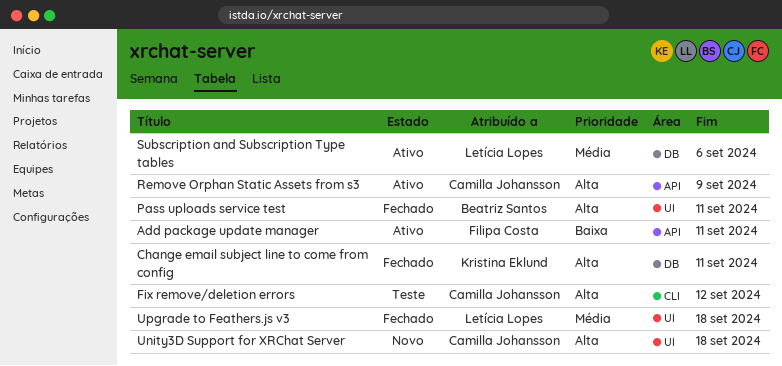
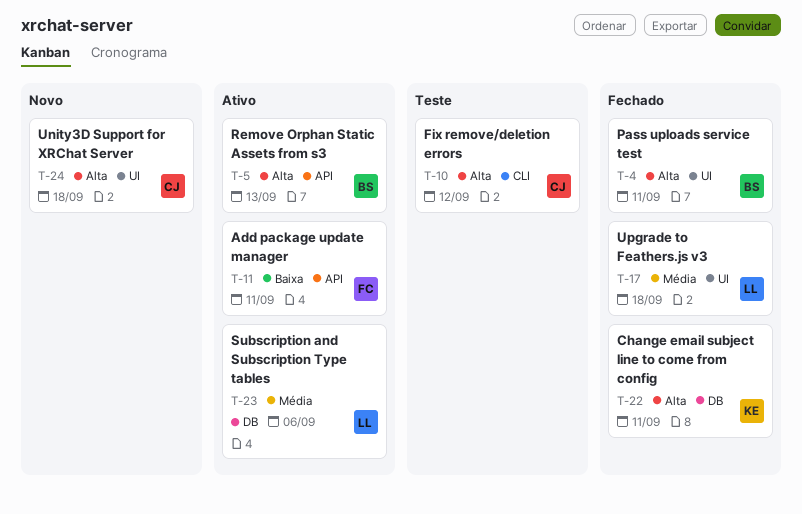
Remove Orphan Static Assets from s3, owner: Camilla Johansson -> Beatriz Santos
Remove Orphan Static Assets from s3, due: Sep 9 -> Sep 13

